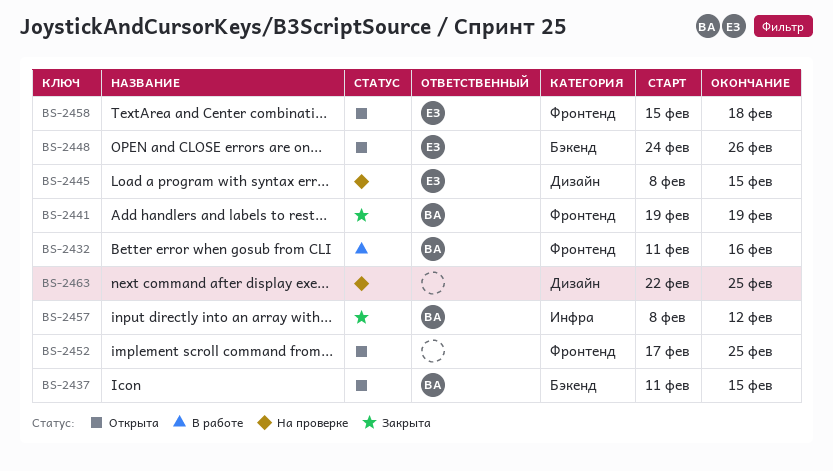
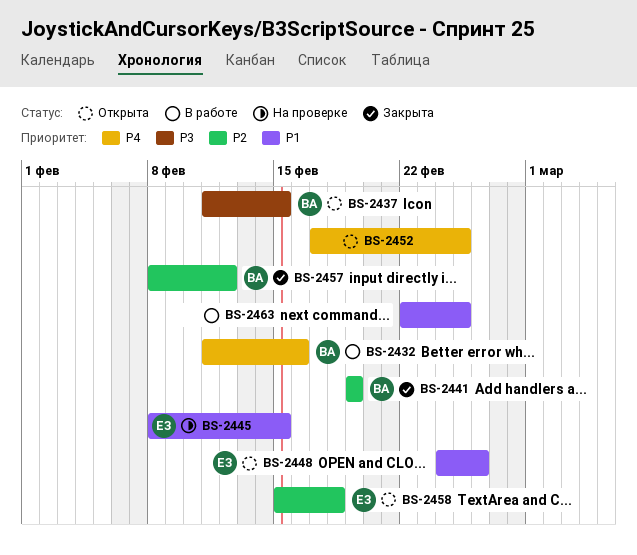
BS-2463, status: На проверке -> В работе

